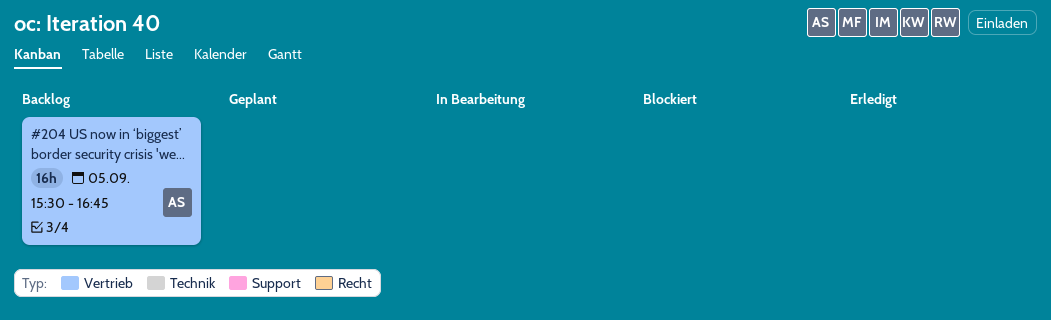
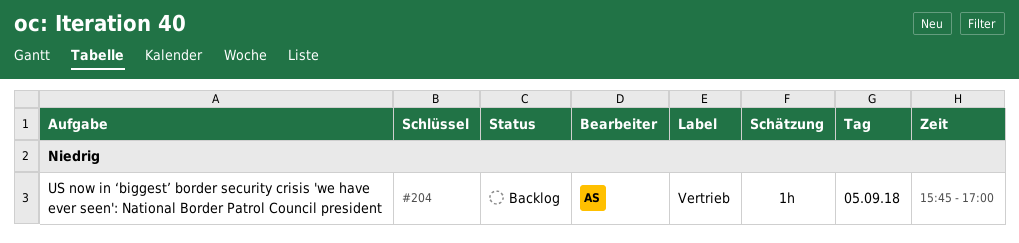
#204, estimate: 16h -> 1h
#204, begins: 15:30 -> 15:45
#204, ends: 16:45 -> 17:00

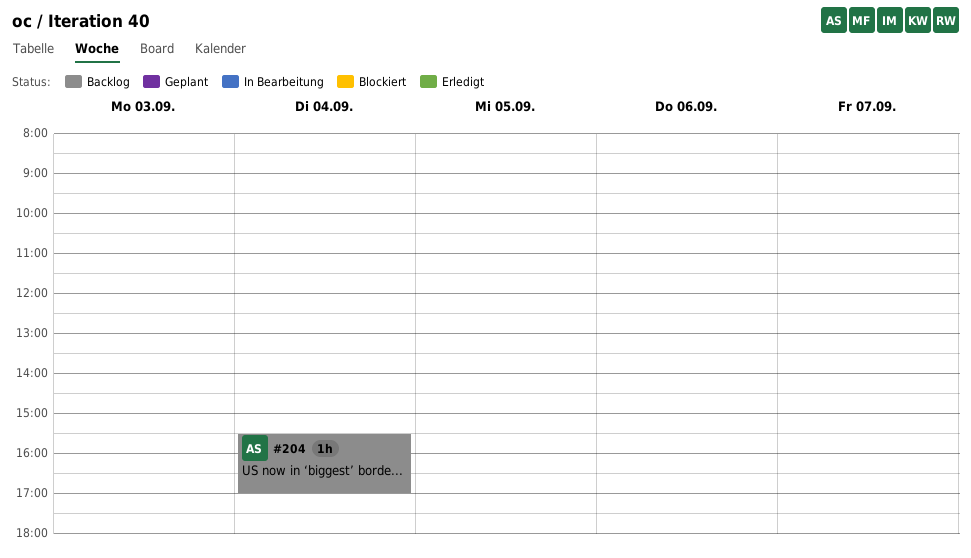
#204, day: Sep 5 -> Sep 4
#204, begins: 15:45 -> 15:30

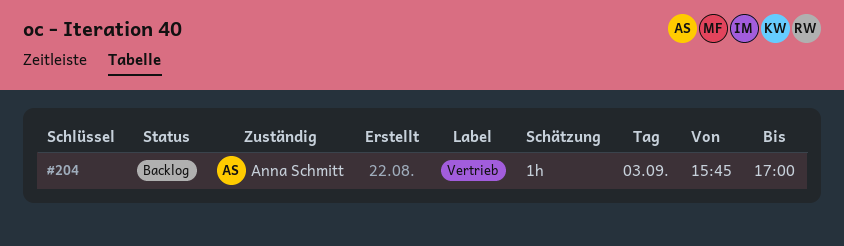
#204, day: Sep 4 -> Sep 3
#204, begins: 15:30 -> 15:45

